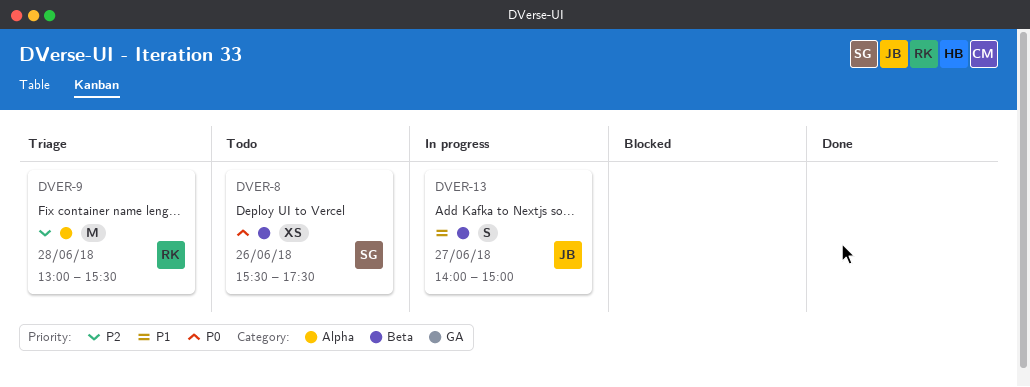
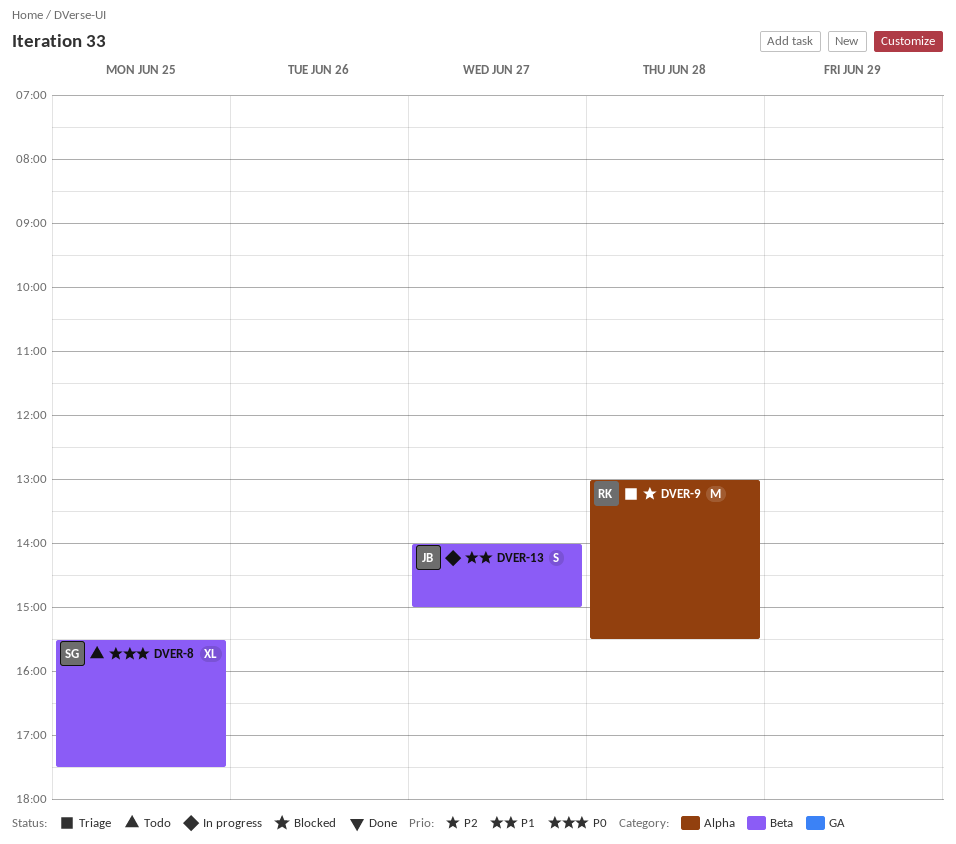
DVER-8, estimate: XS -> XL
DVER-8, day: Jun 26 -> Jun 25

